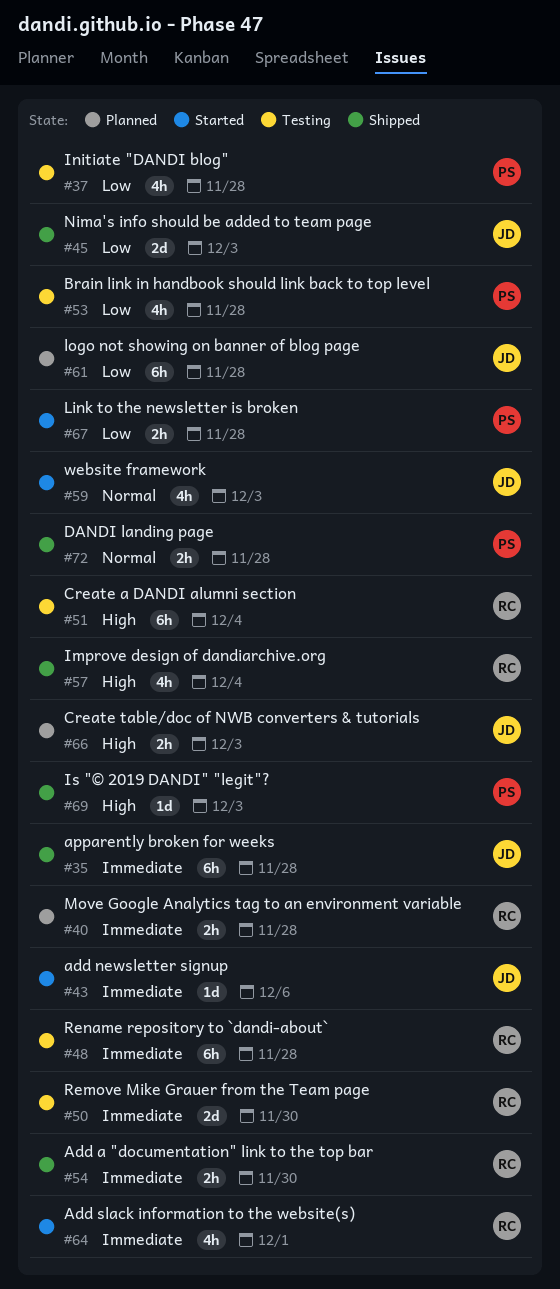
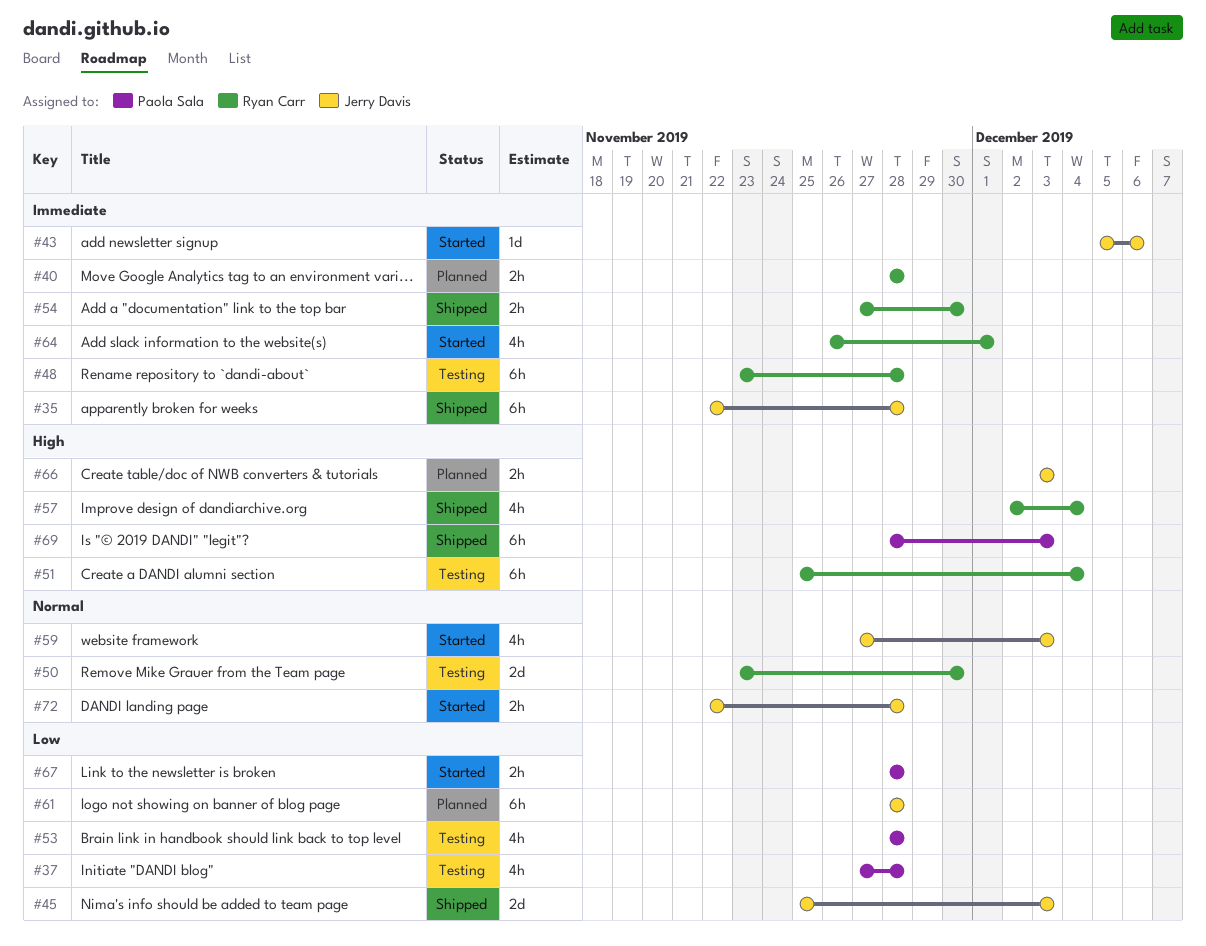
#50, priority: Immediate -> Normal
#69, estimate: 1d -> 6h
#72, status: Shipped -> Started
#72, owner: Paola Sala -> Jerry Davis

